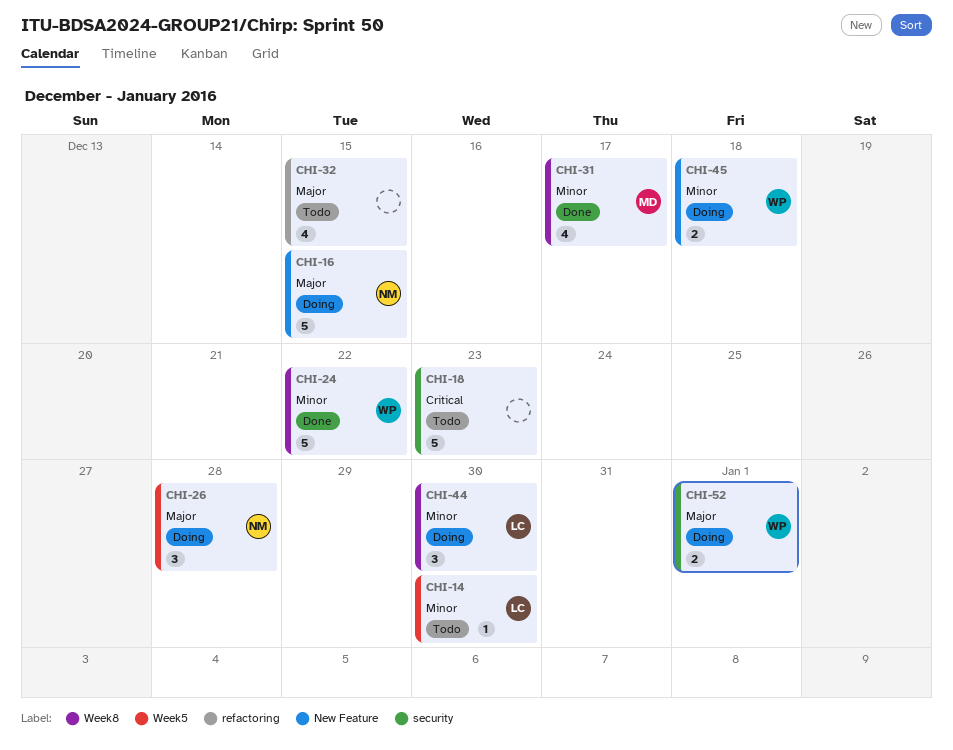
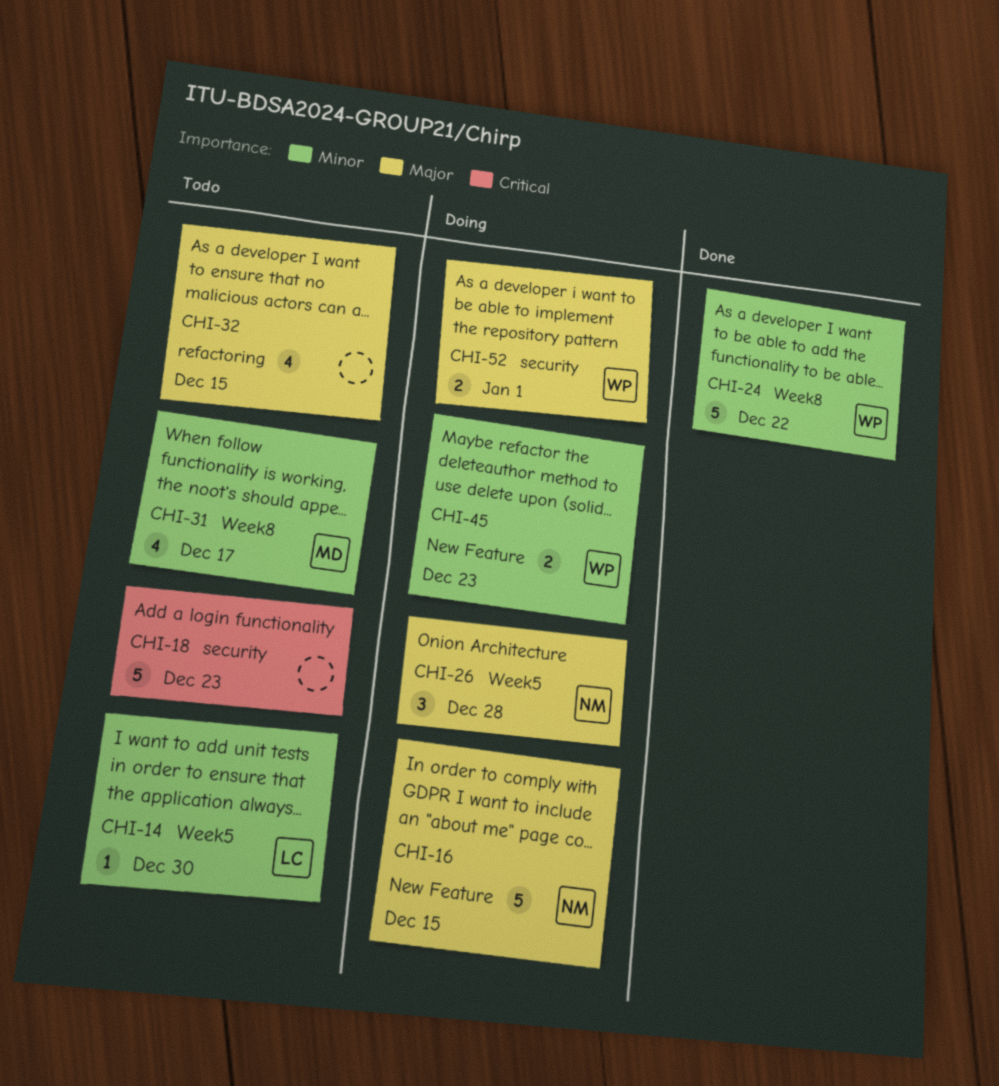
CHI-31, status: Done -> Todo
CHI-44: present -> none
CHI-45, due: Dec 18 -> Dec 23

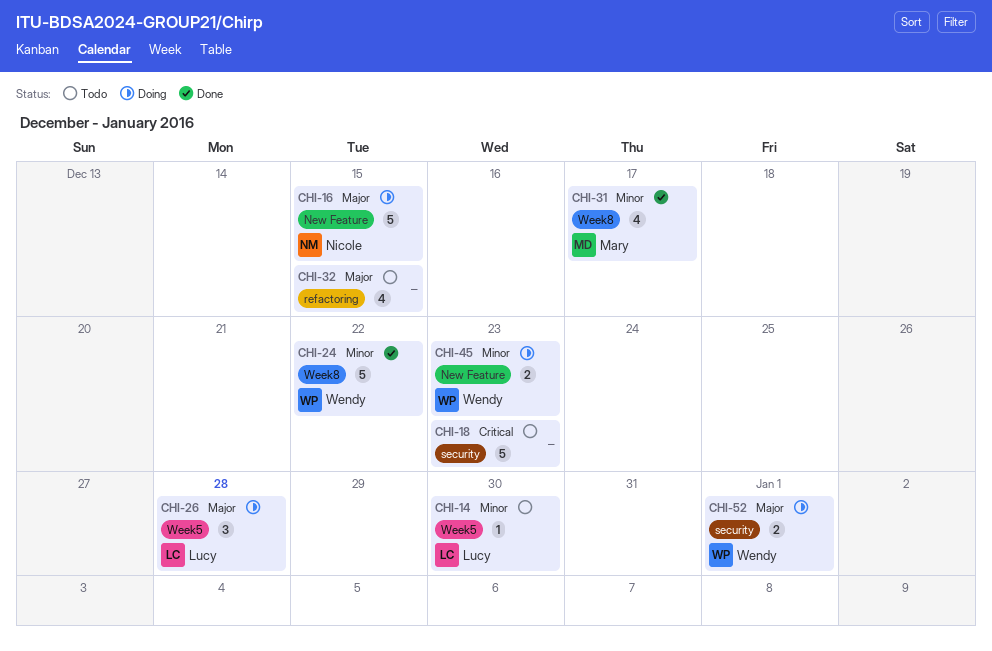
CHI-26, owner: Nicole -> Lucy
CHI-31, status: Todo -> Done

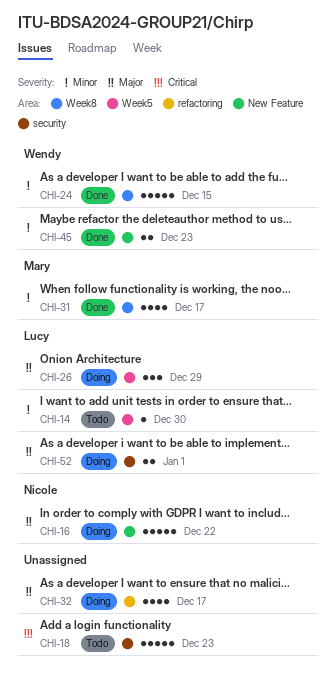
CHI-16, due: Dec 15 -> Dec 22
CHI-24, due: Dec 22 -> Dec 15
CHI-26, due: Dec 28 -> Dec 29
CHI-32, status: Todo -> Doing
CHI-32, due: Dec 15 -> Dec 17
CHI-45, status: Doing -> Done
CHI-52, owner: Wendy -> Lucy

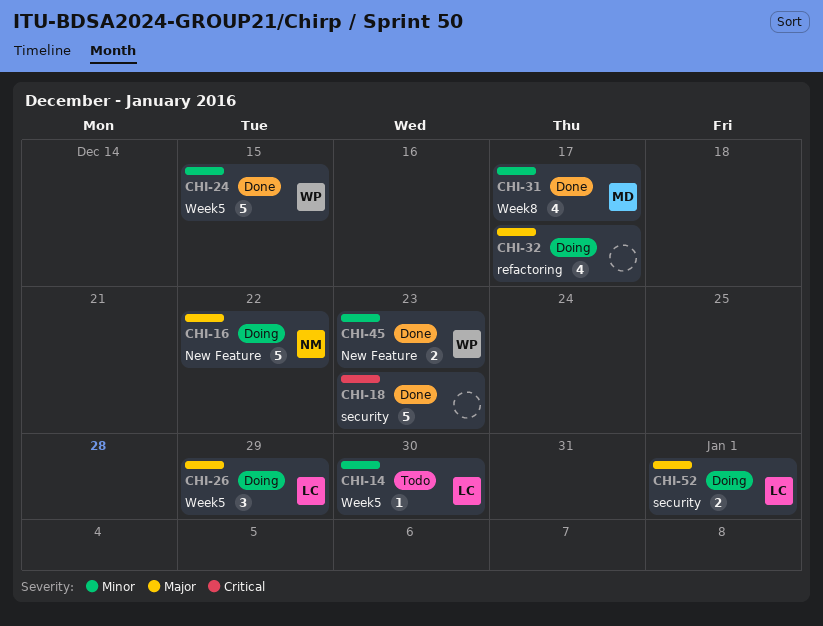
CHI-18, status: Todo -> Done
CHI-24, label: Week8 -> Week5

